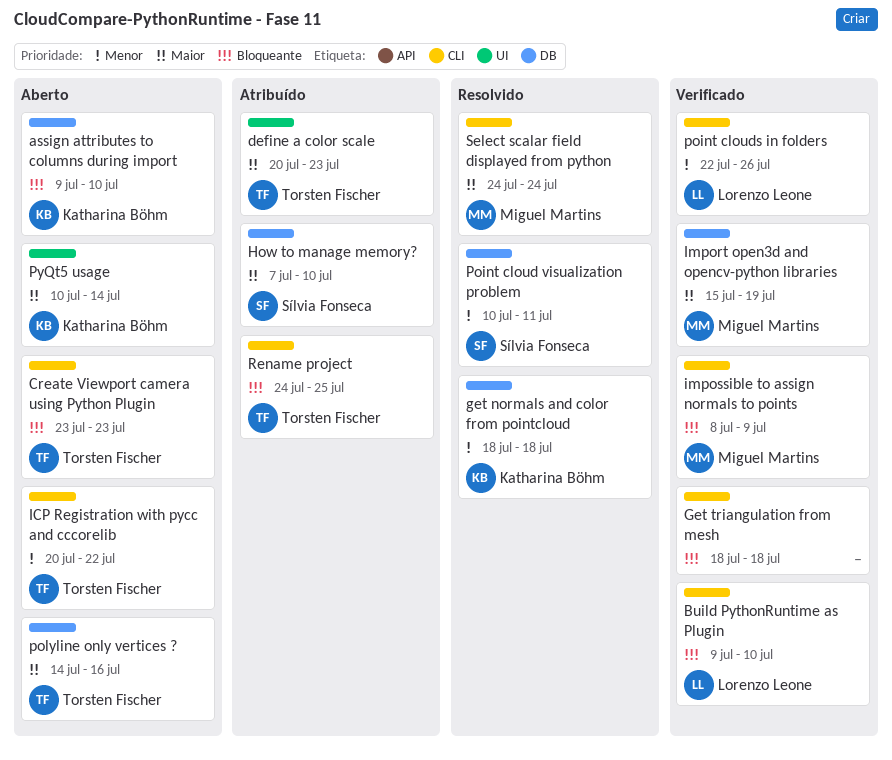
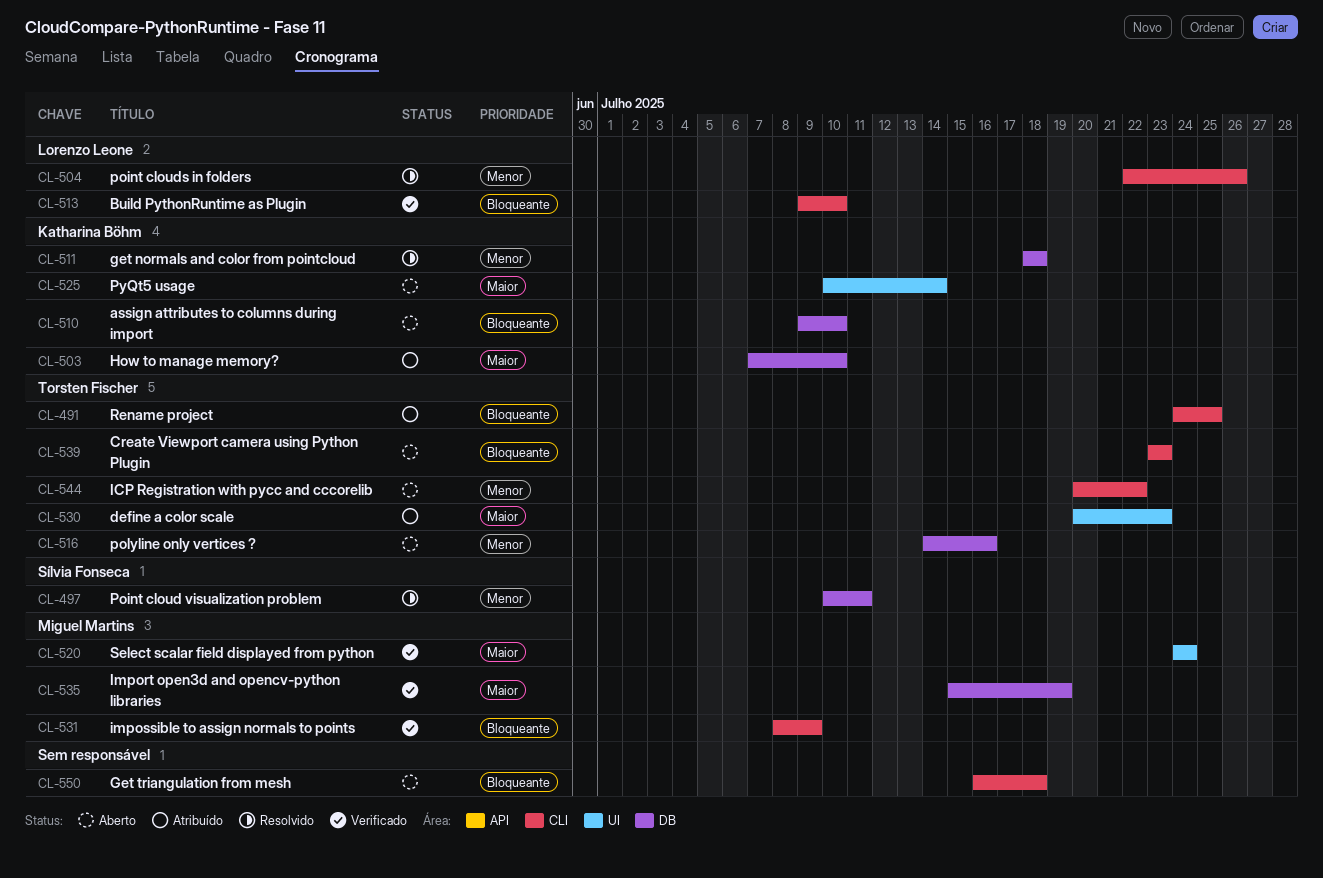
Get triangulation from mesh, status: Verificado -> Aberto
Get triangulation from mesh, start: Jul 18 -> Jul 16
How to manage memory?, owner: Sílvia Fonseca -> Katharina Böhm
point clouds in folders, status: Verificado -> Resolvido
polyline only vertices ?, priority: Maior -> Menor
Select scalar field displayed from python, status: Resolvido -> Verificado
Select scalar field displayed from python, label: CLI -> UI

